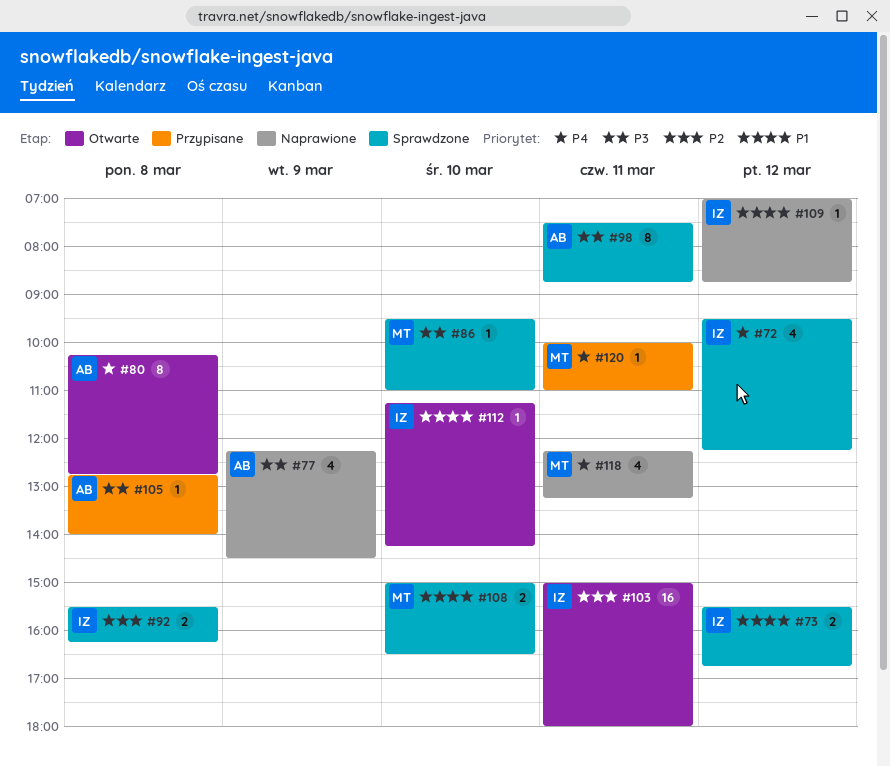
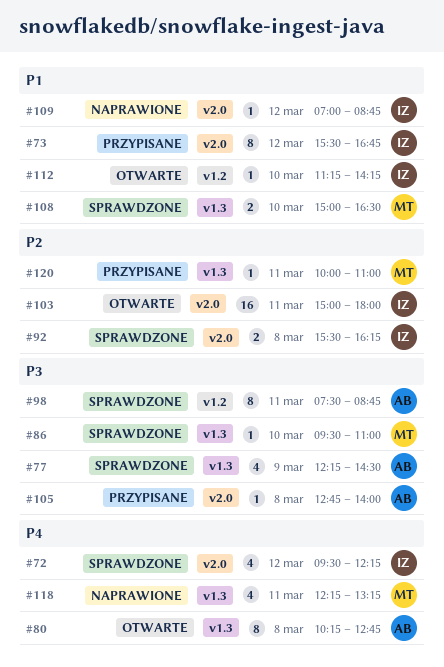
#73, status: Sprawdzone -> Przypisane
#73, estimate: 2 -> 8
#77, status: Naprawione -> Sprawdzone
#120, priority: P4 -> P2

